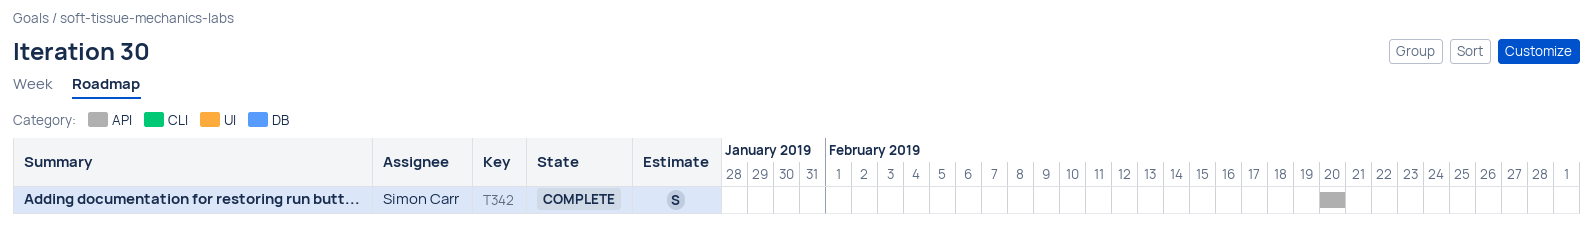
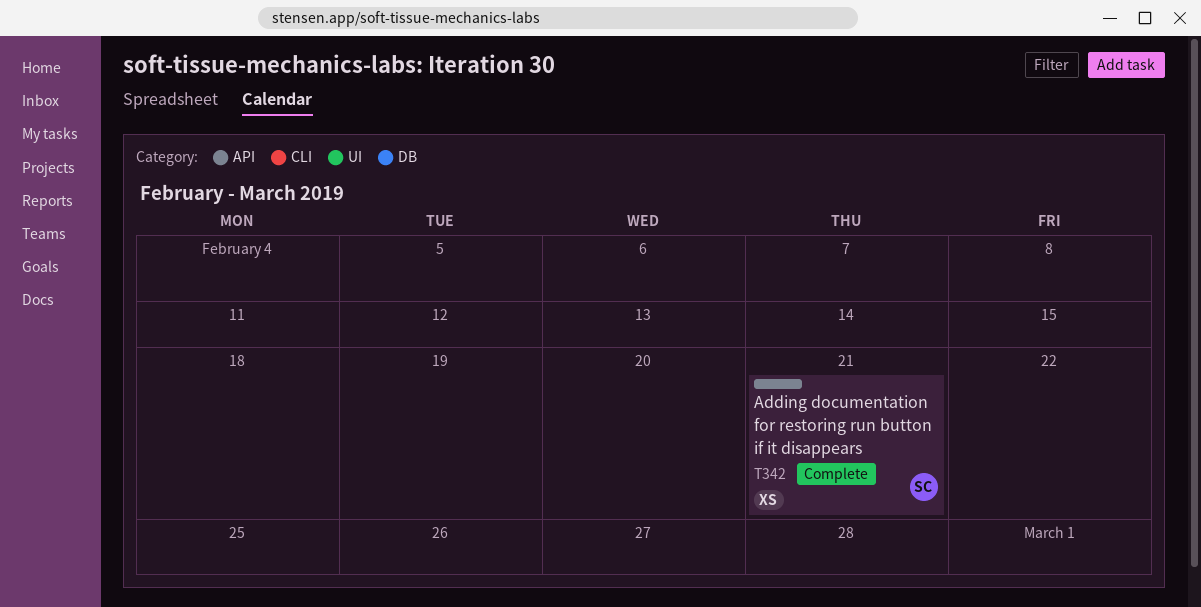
T342, estimate: S -> XS
T342, due: Feb 20 -> Feb 21

